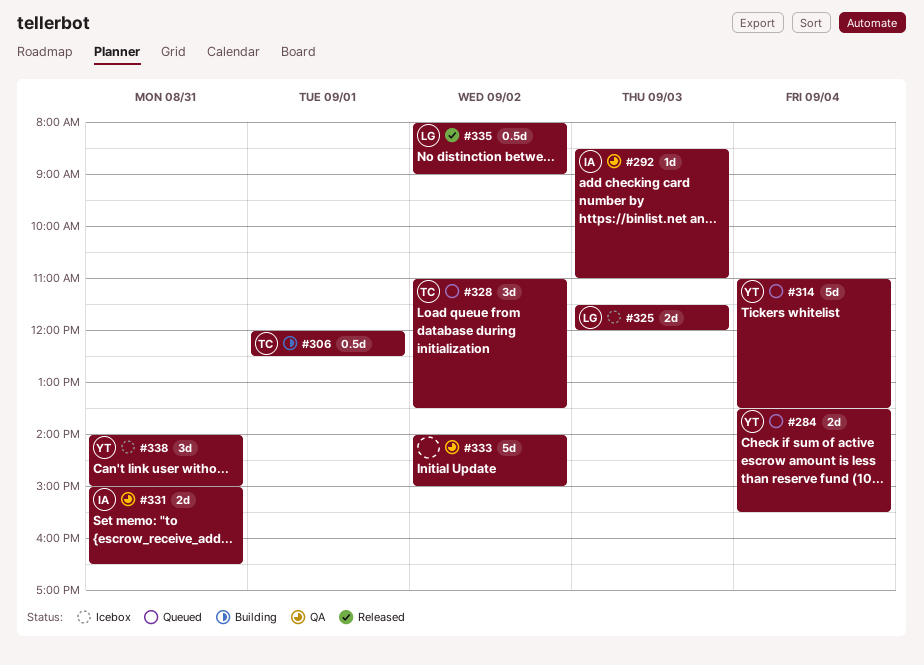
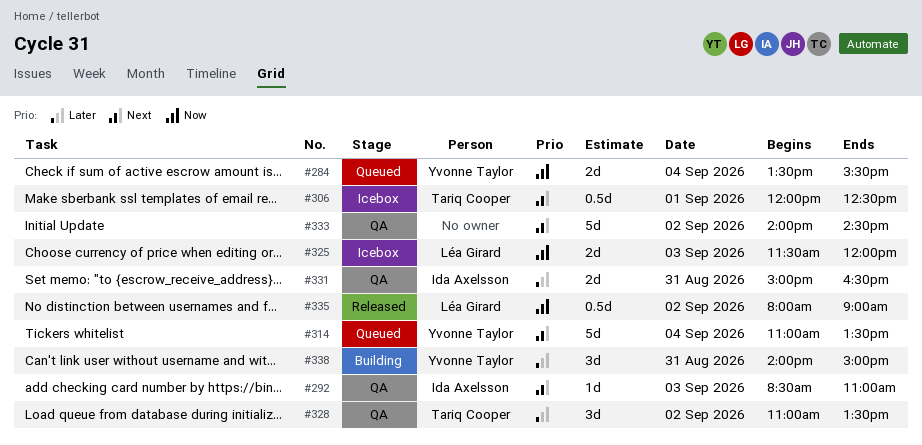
#306, status: Building -> Icebox
#328, status: Queued -> QA
#333, ends: 15:00 -> 14:30
#338, status: Icebox -> Building

